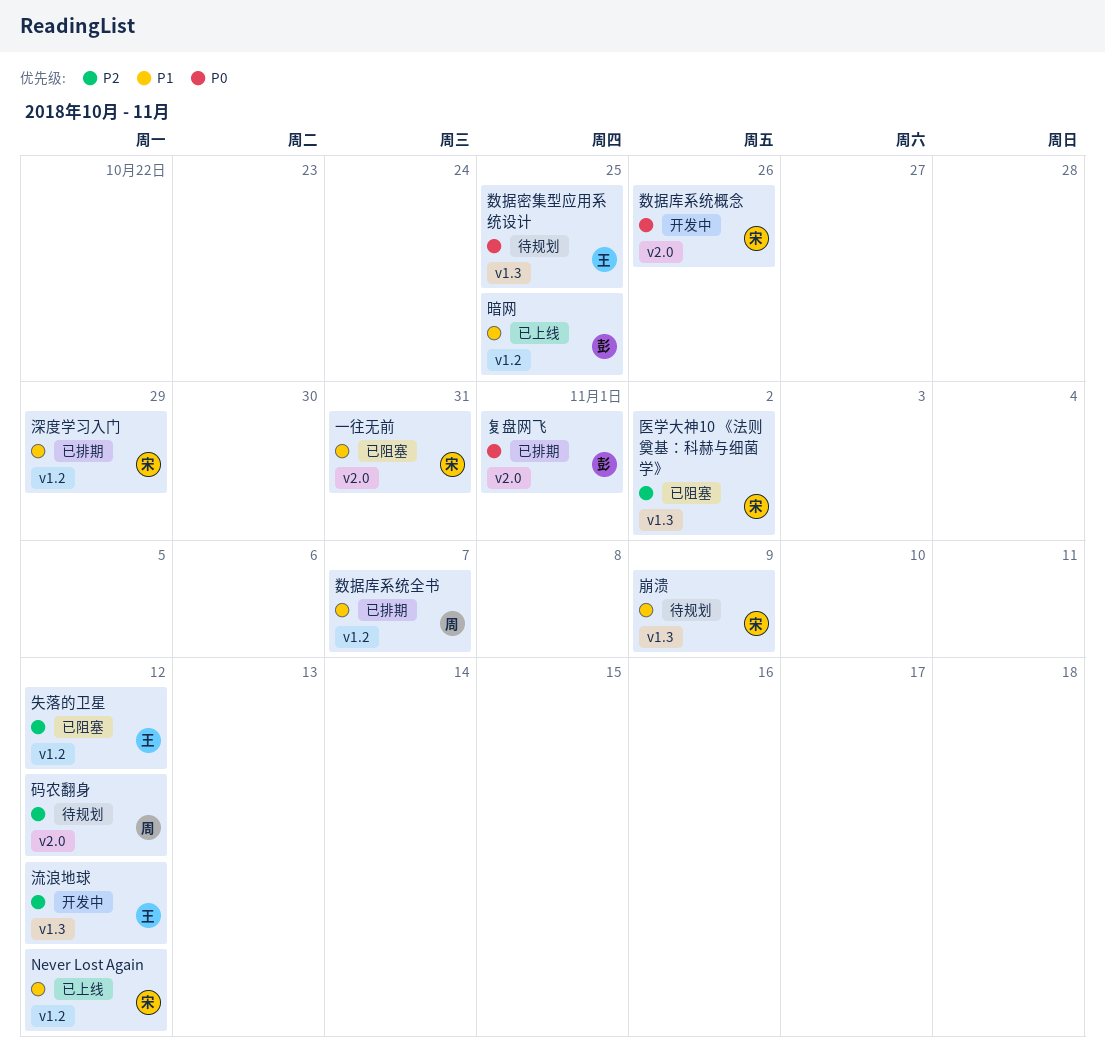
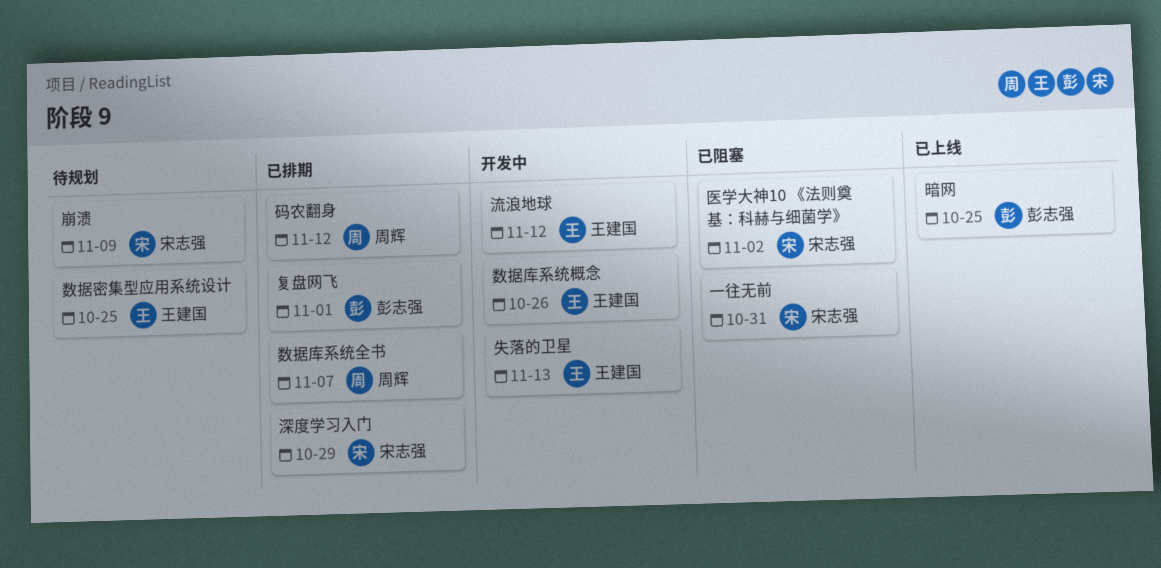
Never Lost Again: present -> none
失落的卫星, status: 已阻塞 -> 开发中
失落的卫星, due: Nov 12 -> Nov 13
数据库系统概念, owner: 宋志强 -> 王建国
码农翻身, status: 待规划 -> 已排期

